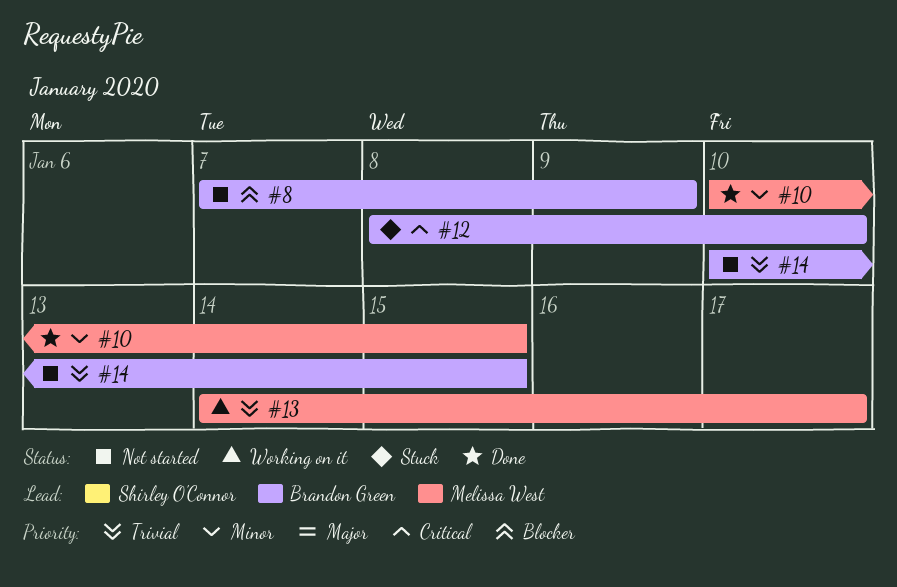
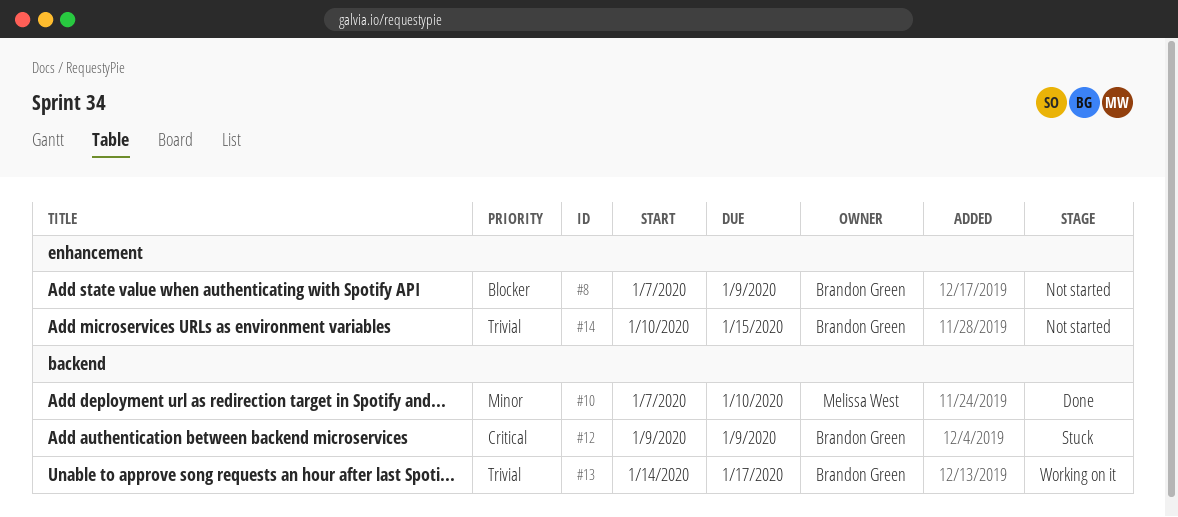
#10, start: Jan 10 -> Jan 7
#10, due: Jan 15 -> Jan 10
#12, start: Jan 8 -> Jan 9
#12, due: Jan 10 -> Jan 9
#13, owner: Melissa West -> Brandon Green

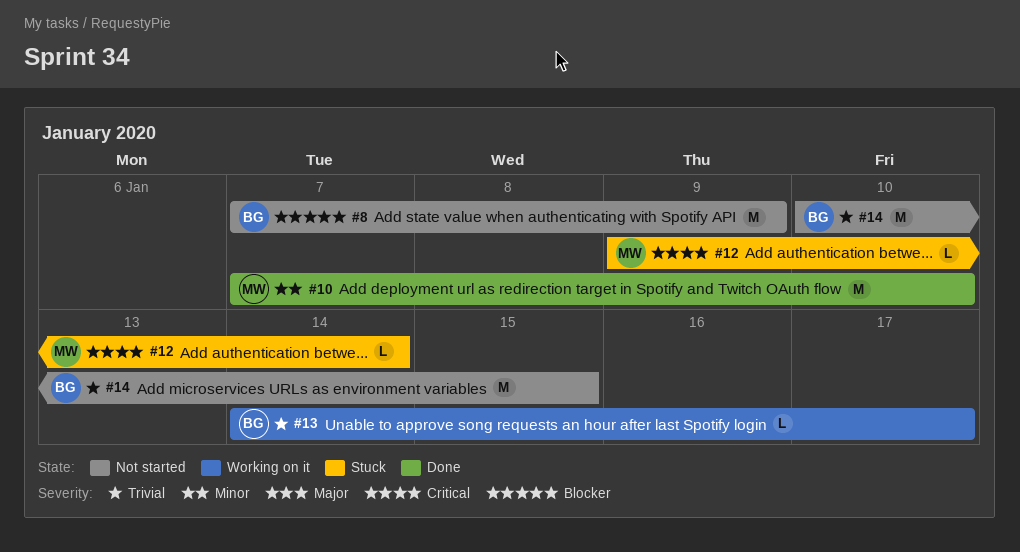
#12, owner: Brandon Green -> Melissa West
#12, due: Jan 9 -> Jan 14

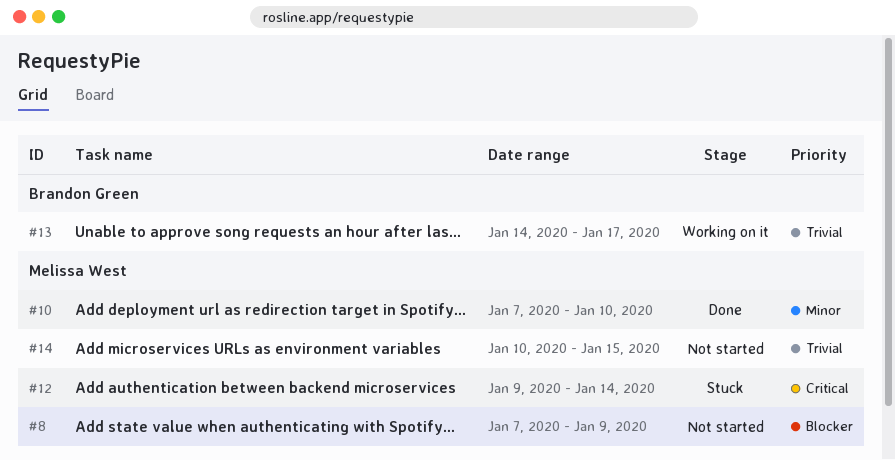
#8, owner: Brandon Green -> Melissa West
#14, owner: Brandon Green -> Melissa West

